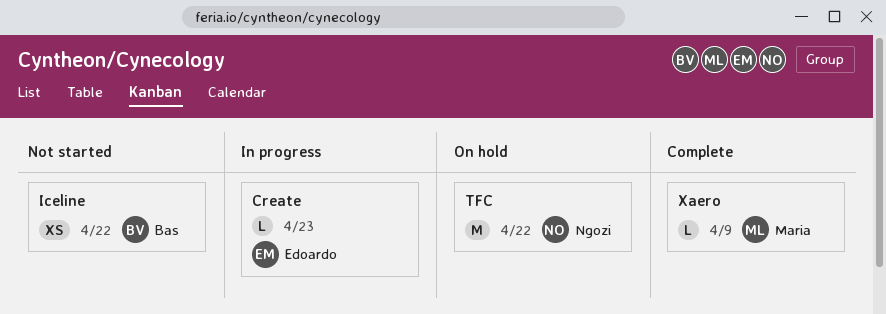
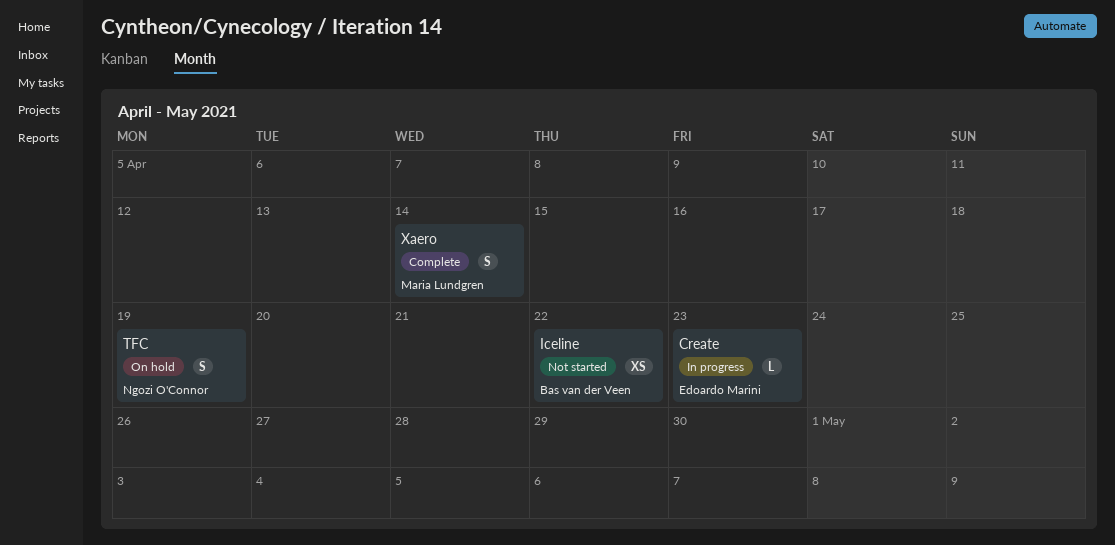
TFC, estimate: M -> S
TFC, due: Apr 22 -> Apr 19
Xaero, estimate: L -> S
Xaero, due: Apr 9 -> Apr 14

